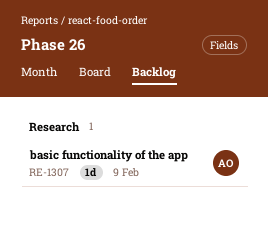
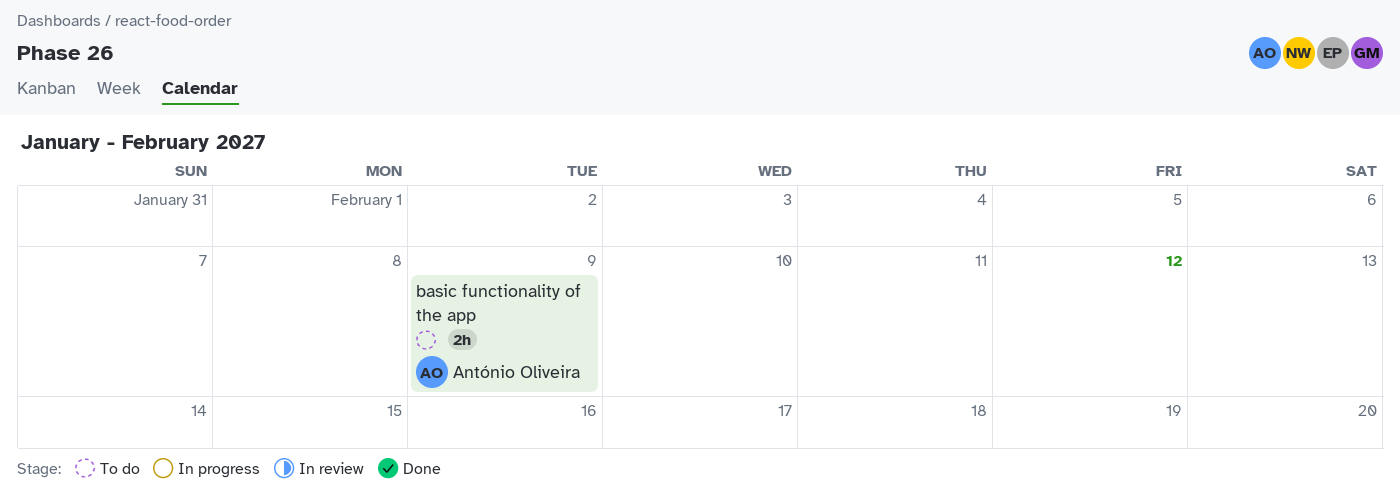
basic functionality of the app, estimate: 1d -> 2h

